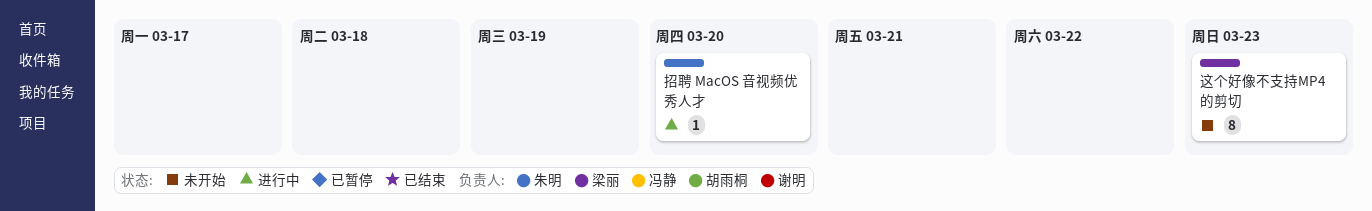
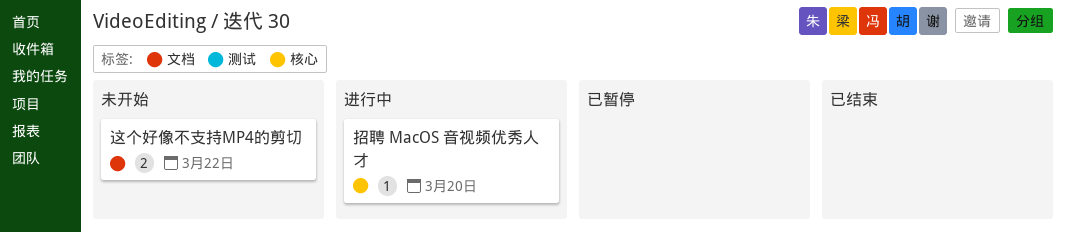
这个好像不支持MP4的剪切, estimate: 8 -> 2
这个好像不支持MP4的剪切, due: Mar 23 -> Mar 22

